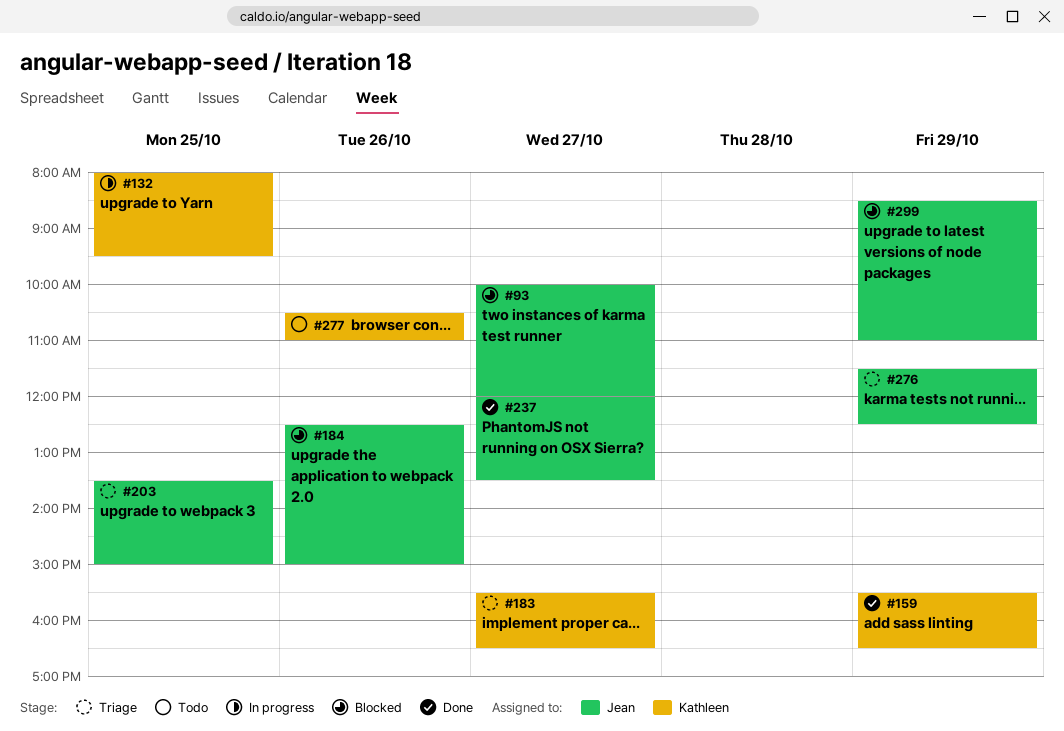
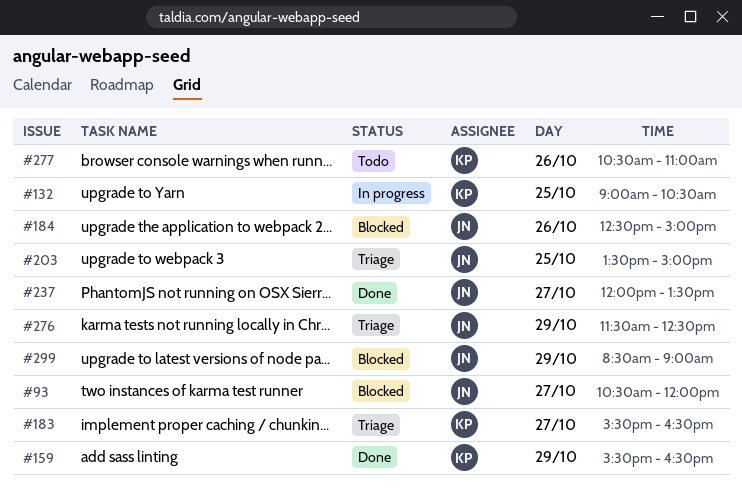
#93, begins: 10:00 -> 10:30
#132, begins: 08:00 -> 09:00
#132, ends: 09:30 -> 10:30
#299, ends: 11:00 -> 09:00

